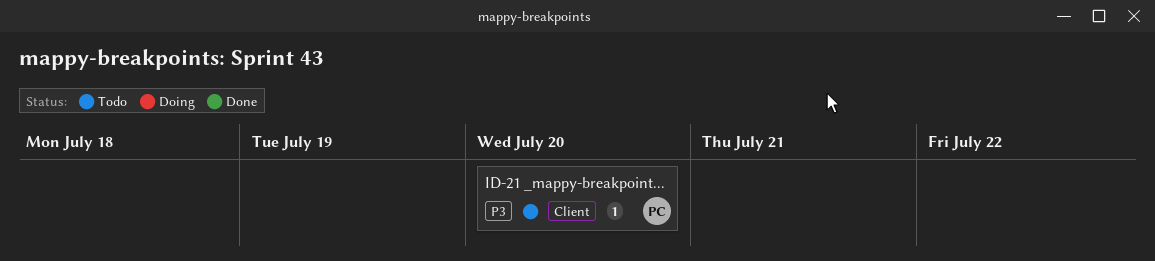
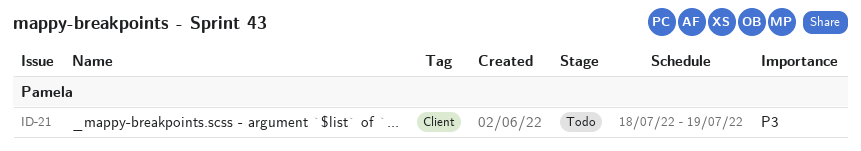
ID-21, due: Jul 20 -> Jul 19

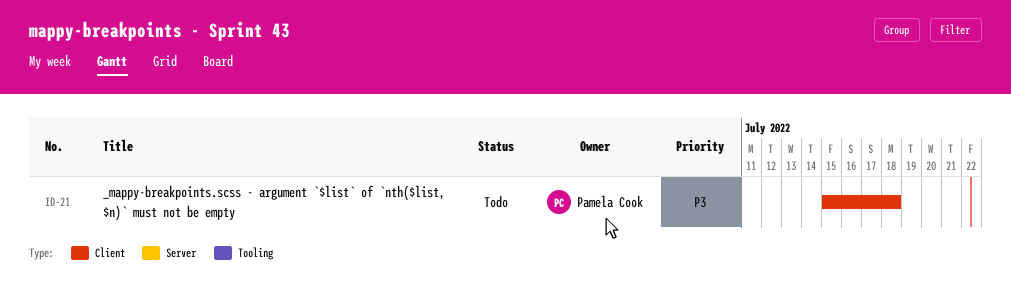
ID-21, start: Jul 18 -> Jul 15
ID-21, due: Jul 19 -> Jul 18

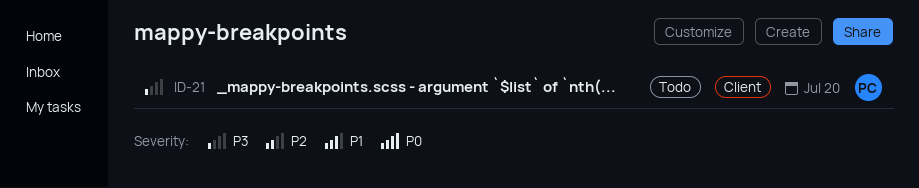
ID-21, due: Jul 18 -> Jul 20

